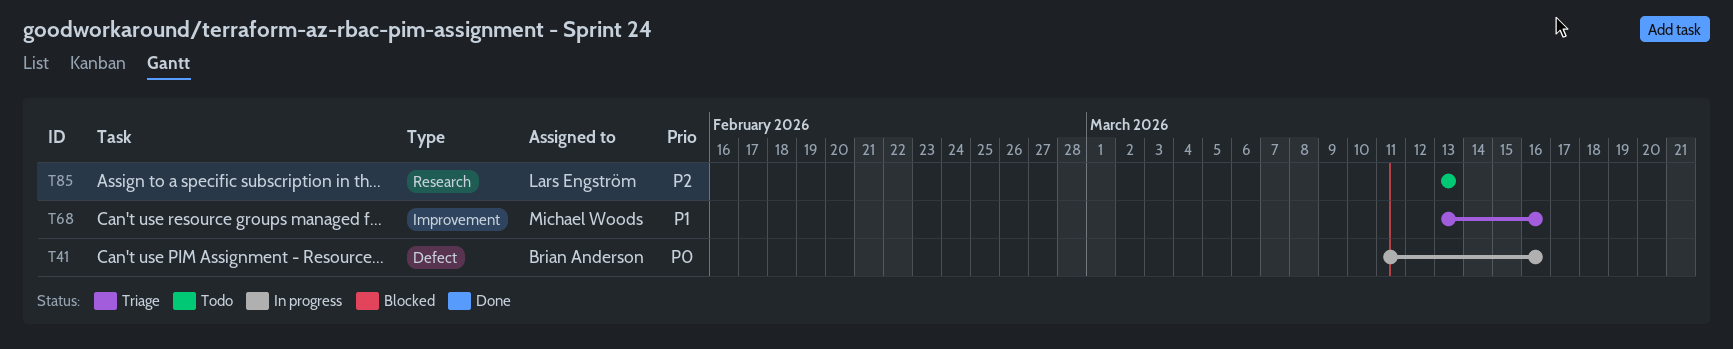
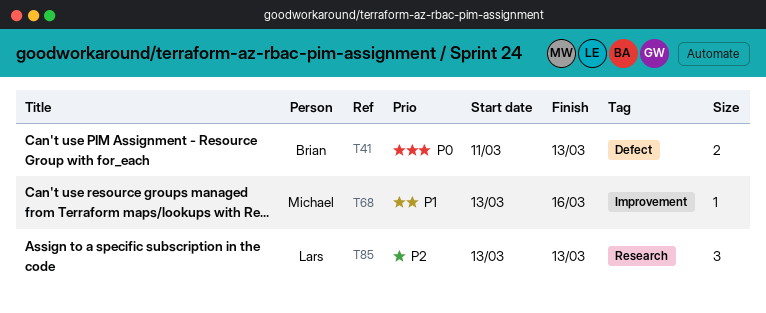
T41, due: Mar 16 -> Mar 13

